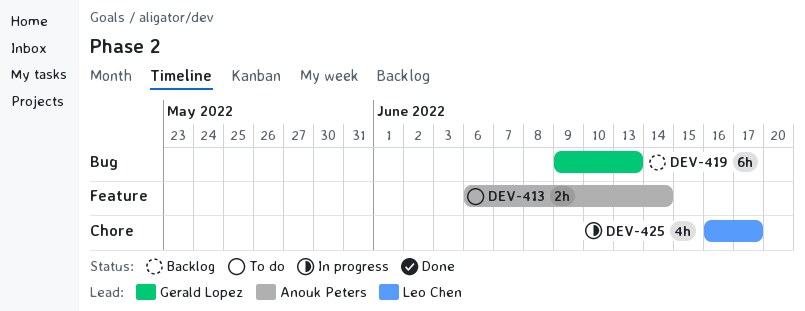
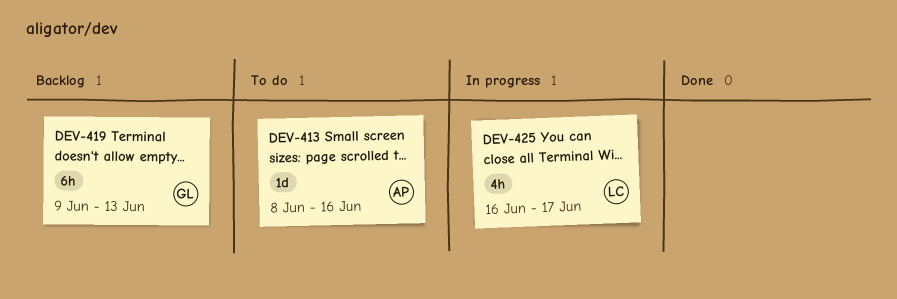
DEV-413, estimate: 2h -> 1d
DEV-413, start: Jun 6 -> Jun 8
DEV-413, due: Jun 14 -> Jun 16

